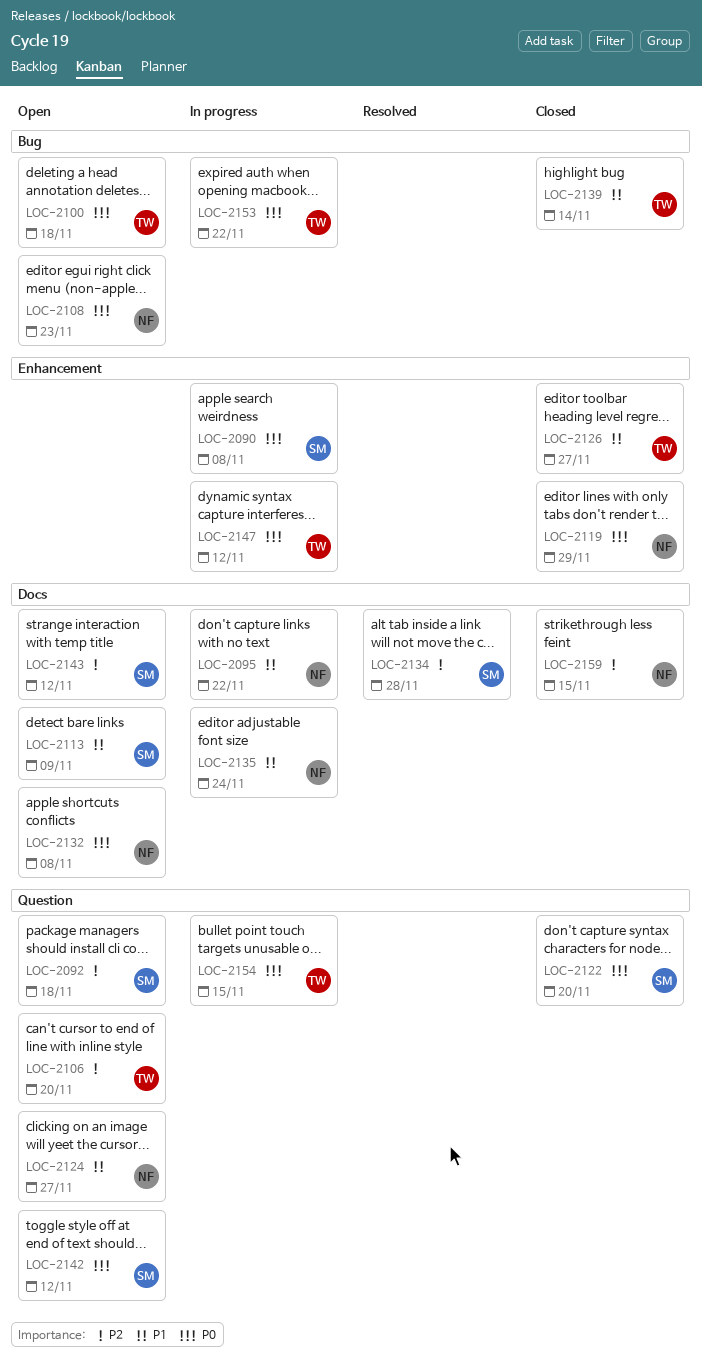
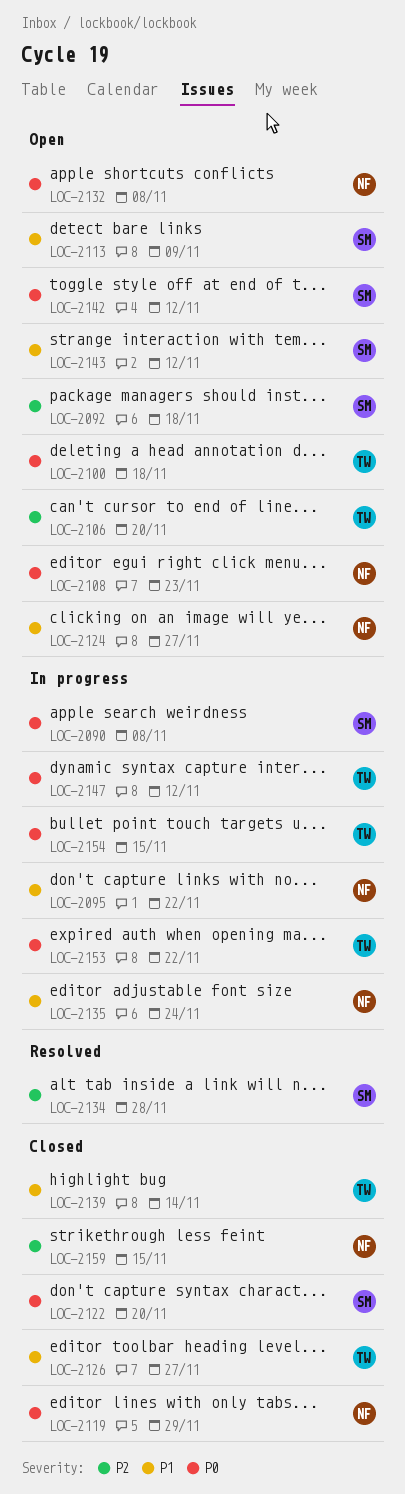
LOC-2143, priority: P2 -> P1

